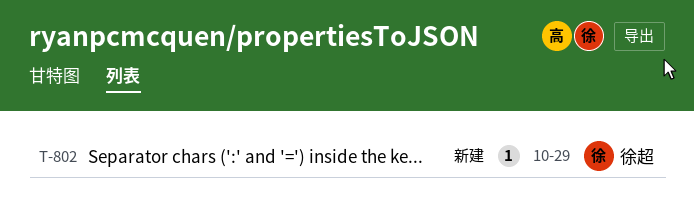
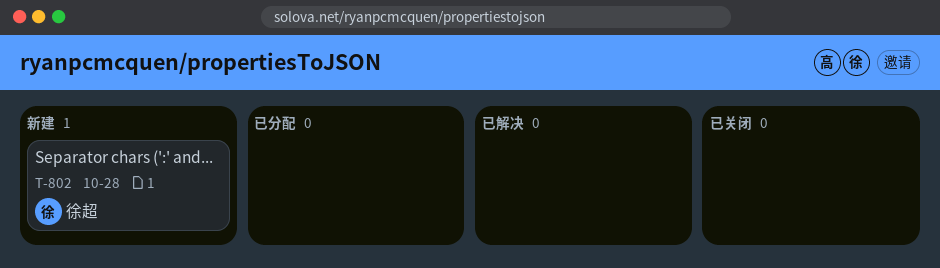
T-802, due: Oct 29 -> Oct 28

